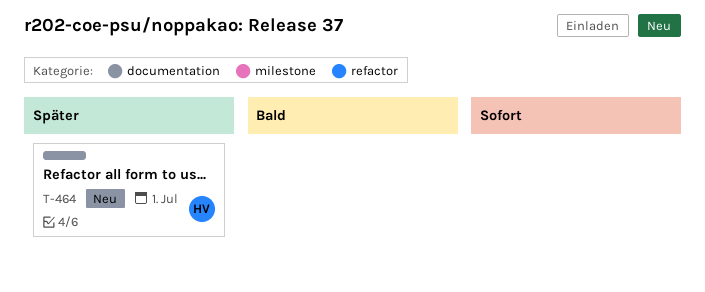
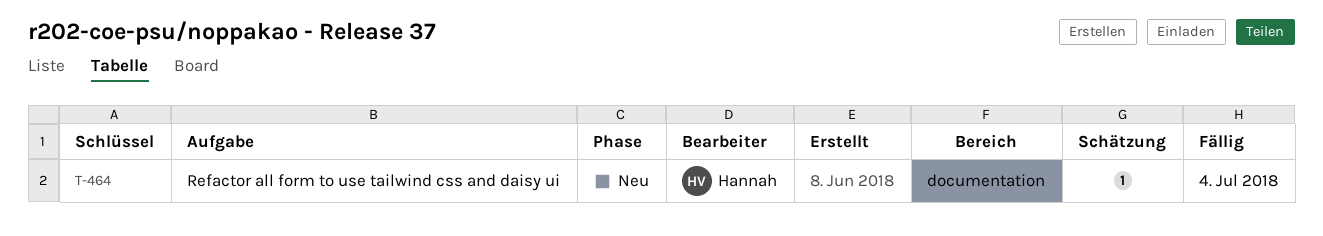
T-464, due: Jul 1 -> Jul 4

